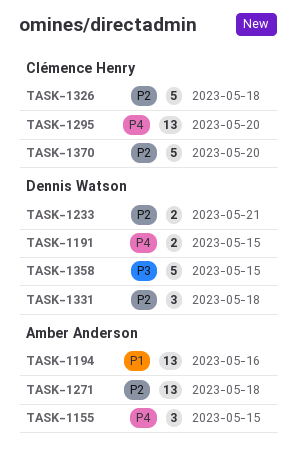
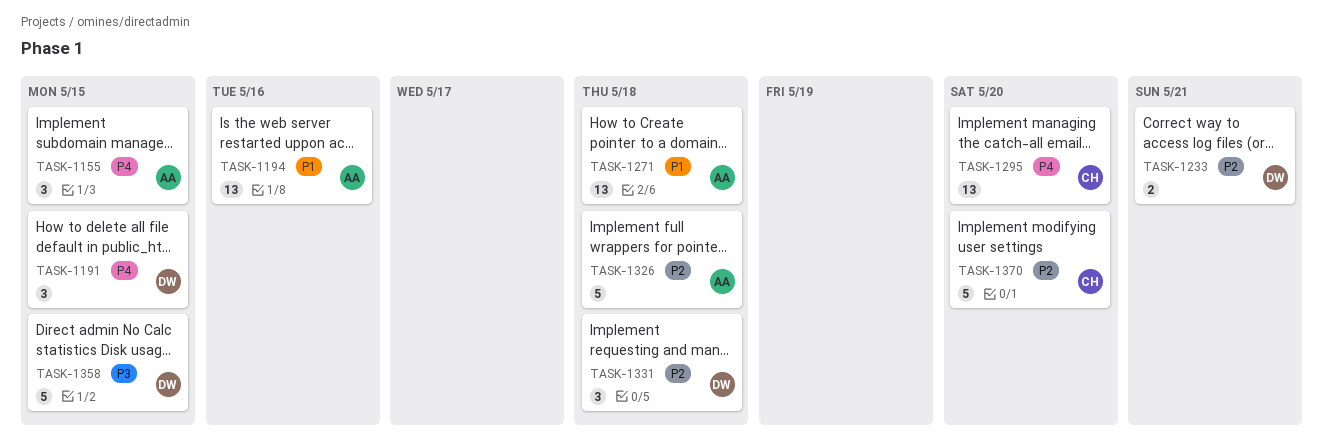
TASK-1191, estimate: 2 -> 3
TASK-1271, priority: P2 -> P1
TASK-1326, owner: Clémence Henry -> Amber Anderson

